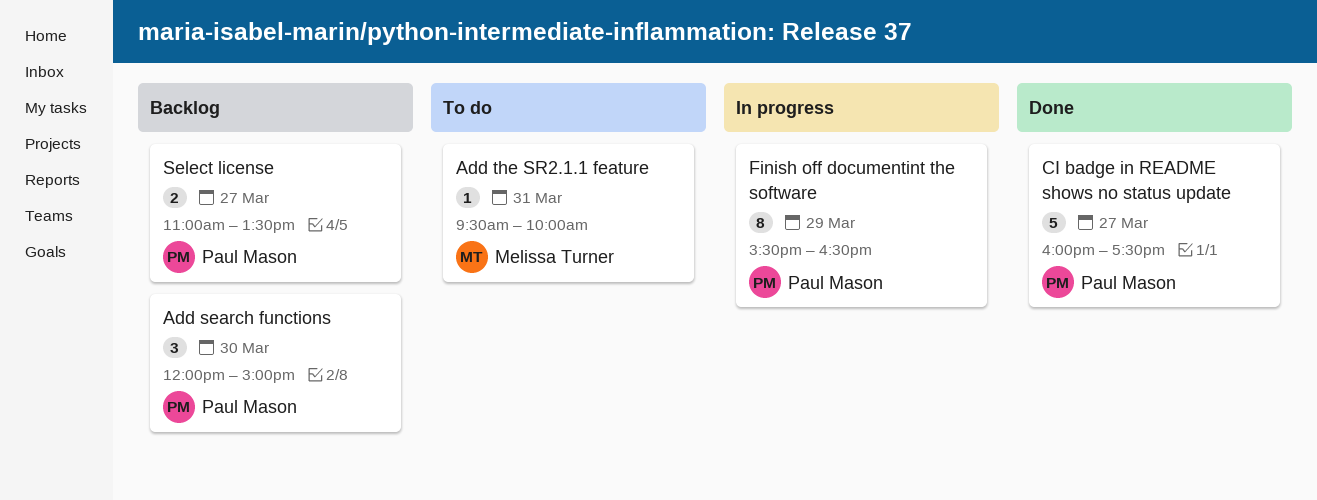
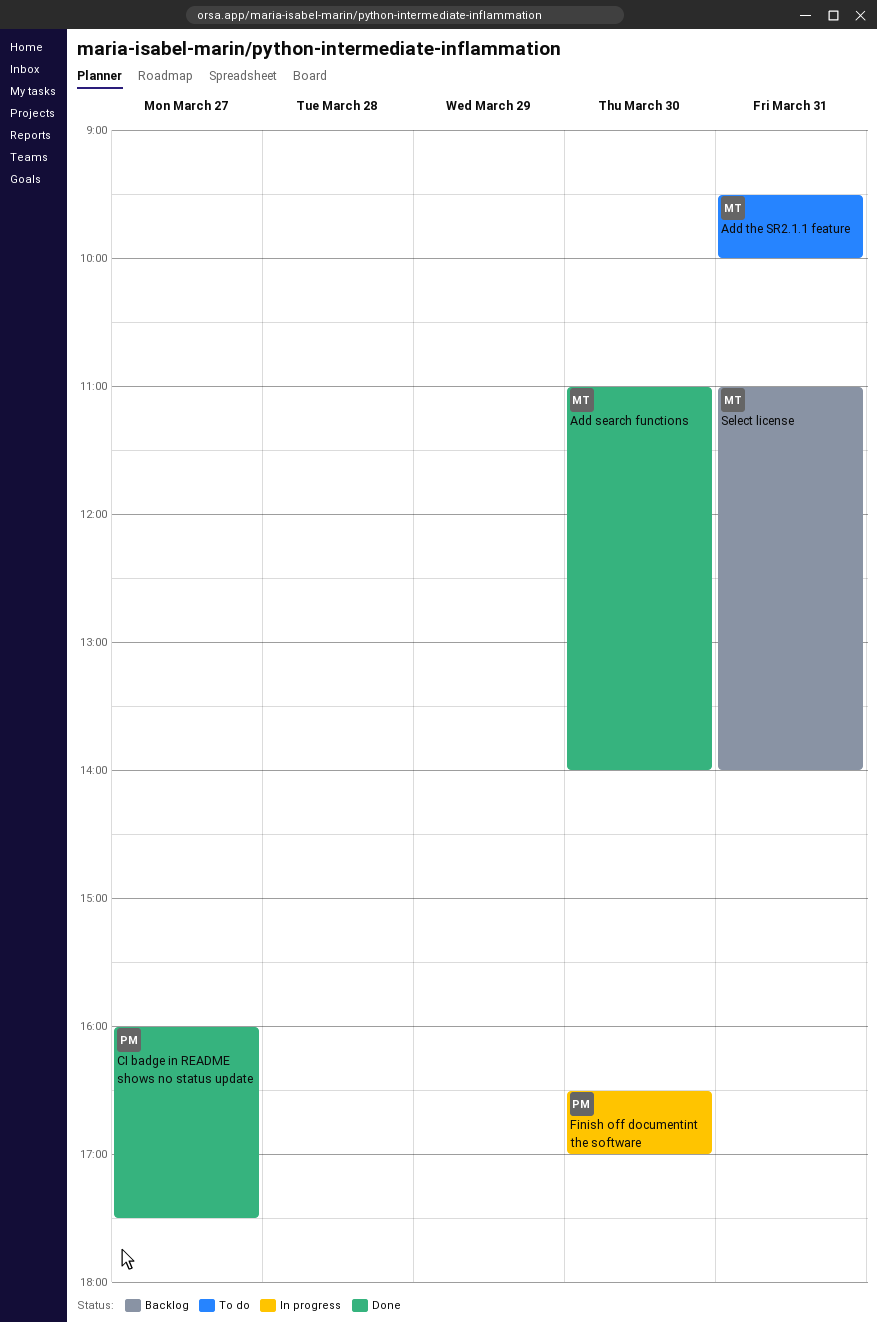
Add search functions, status: Backlog -> Done
Add search functions, owner: Paul Mason -> Melissa Turner
Add search functions, begins: 12:00 -> 11:00
Add search functions, ends: 15:00 -> 14:00
Finish off documentint the software, day: Mar 29 -> Mar 30
Finish off documentint the software, begins: 15:30 -> 16:30
Finish off documentint the software, ends: 16:30 -> 17:00
Select license, owner: Paul Mason -> Melissa Turner
Select license, day: Mar 27 -> Mar 31
Select license, ends: 13:30 -> 14:00

